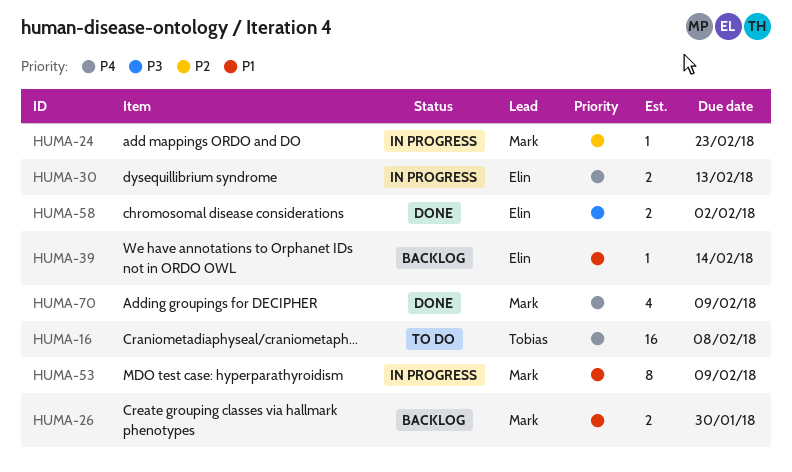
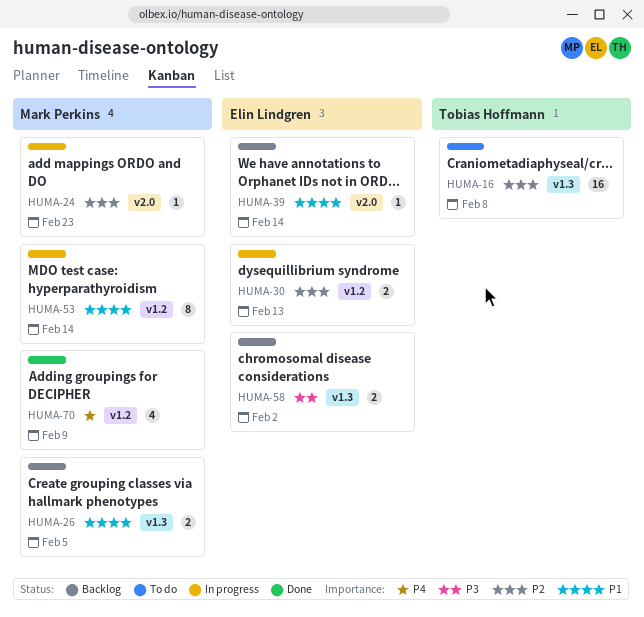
HUMA-16, priority: P4 -> P2
HUMA-26, due: Jan 30 -> Feb 5
HUMA-30, priority: P4 -> P2
HUMA-53, due: Feb 9 -> Feb 14
HUMA-58, status: Done -> Backlog

